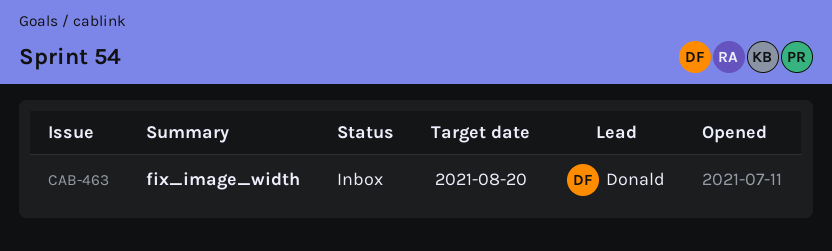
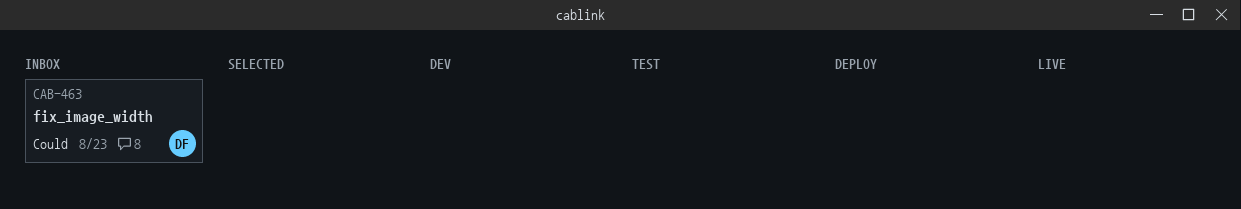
CAB-463, due: Aug 20 -> Aug 23

